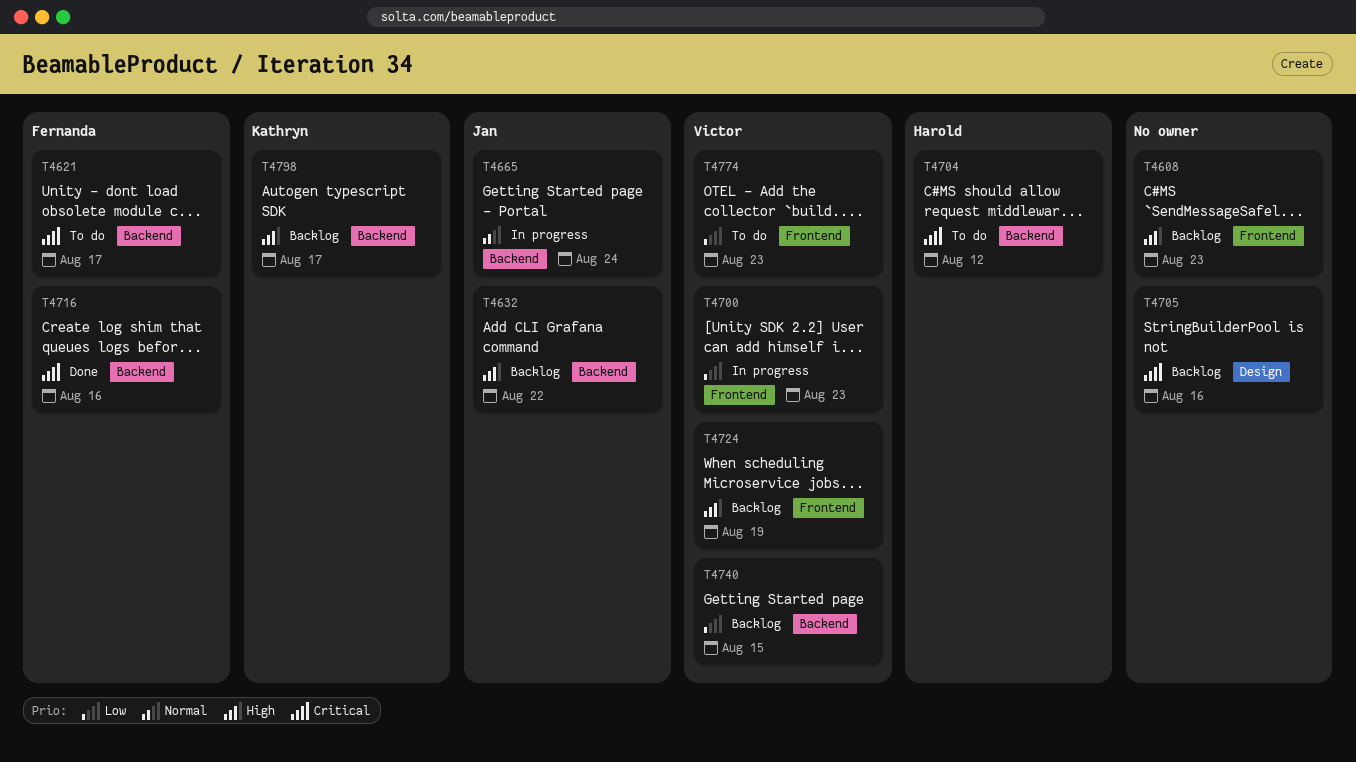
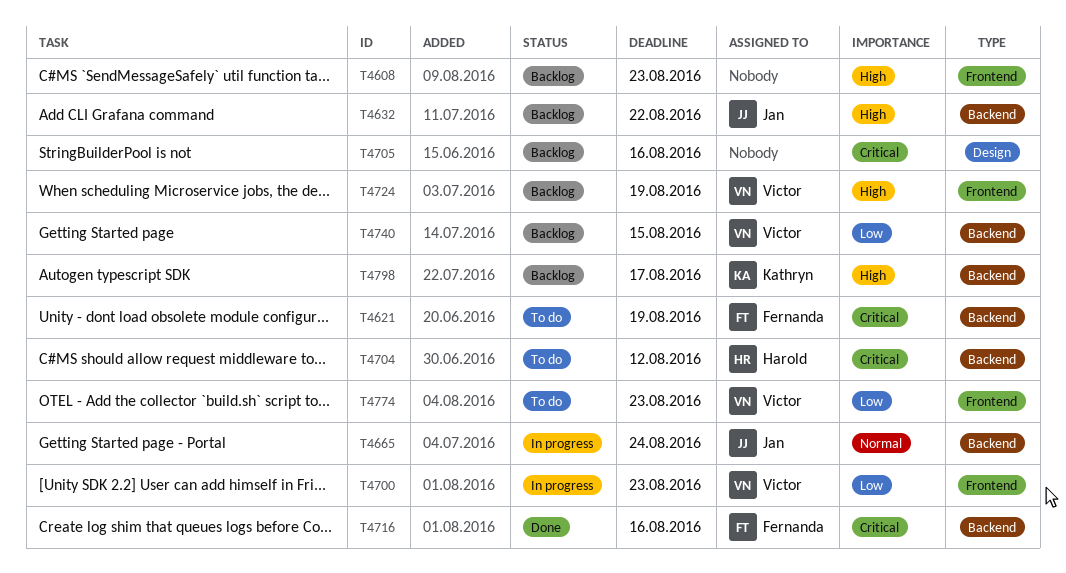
T4621, due: Aug 17 -> Aug 19

